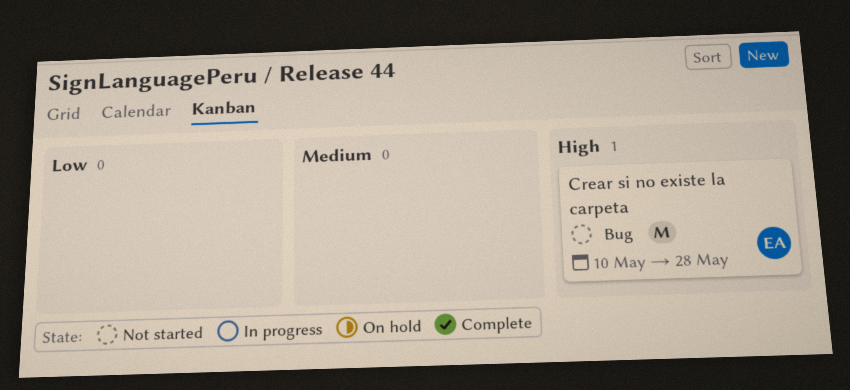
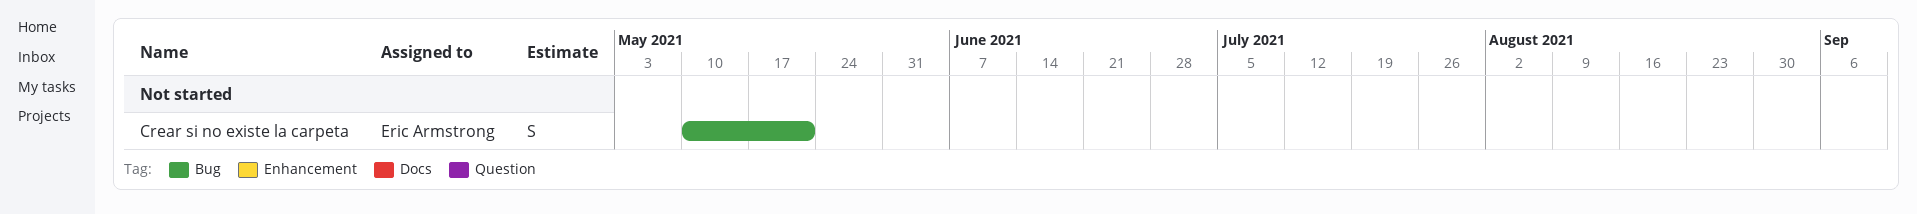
Crear si no existe la carpeta, estimate: M -> S
Crear si no existe la carpeta, due: May 28 -> May 21

